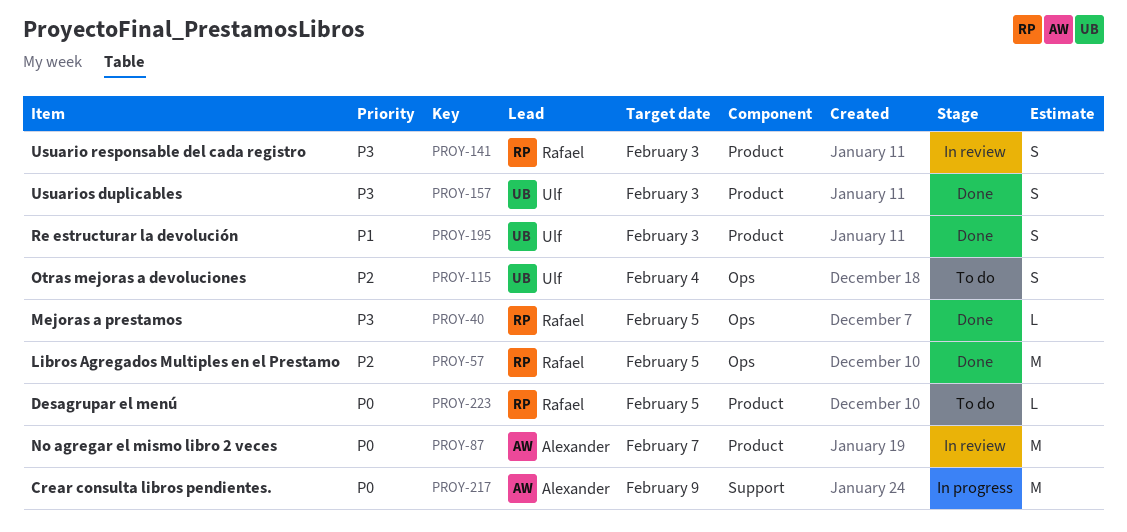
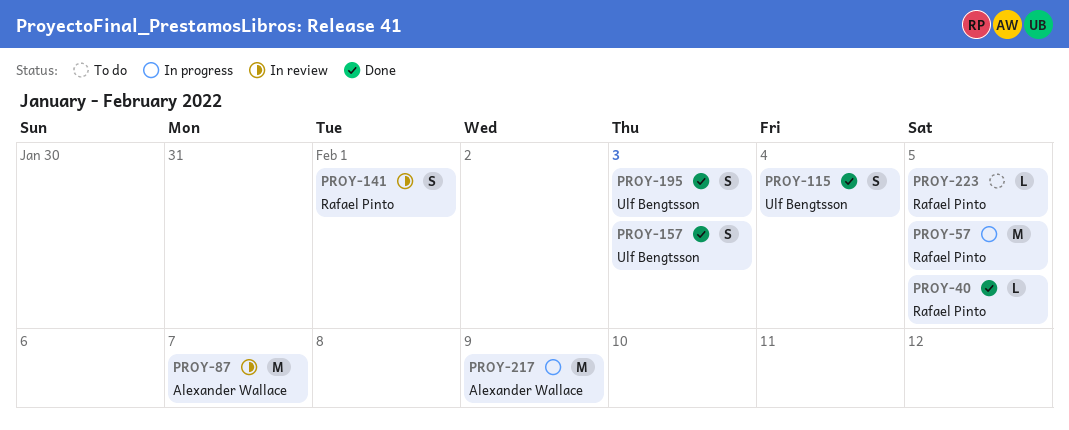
PROY-57, status: Done -> In progress
PROY-115, status: To do -> Done
PROY-141, due: Feb 3 -> Feb 1

